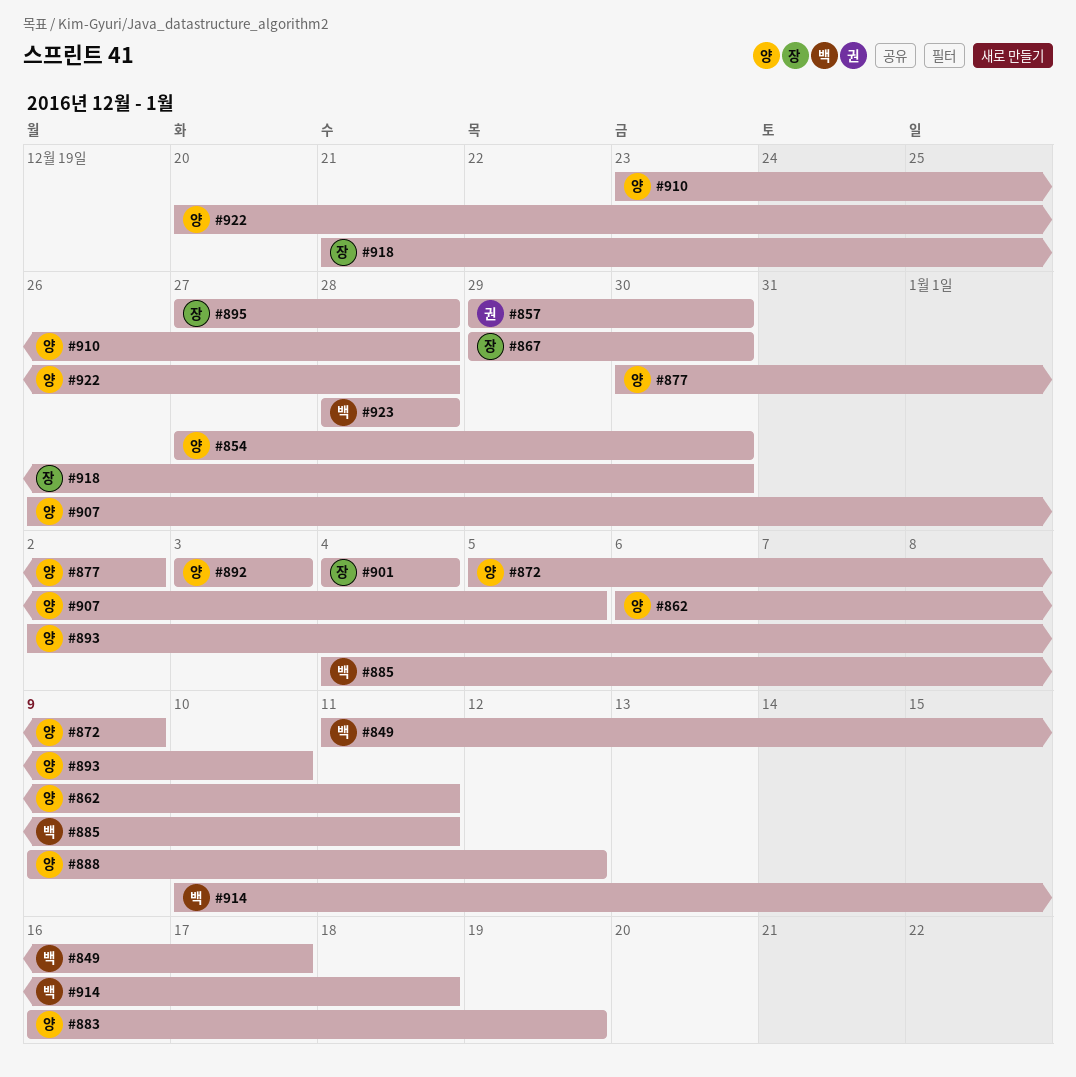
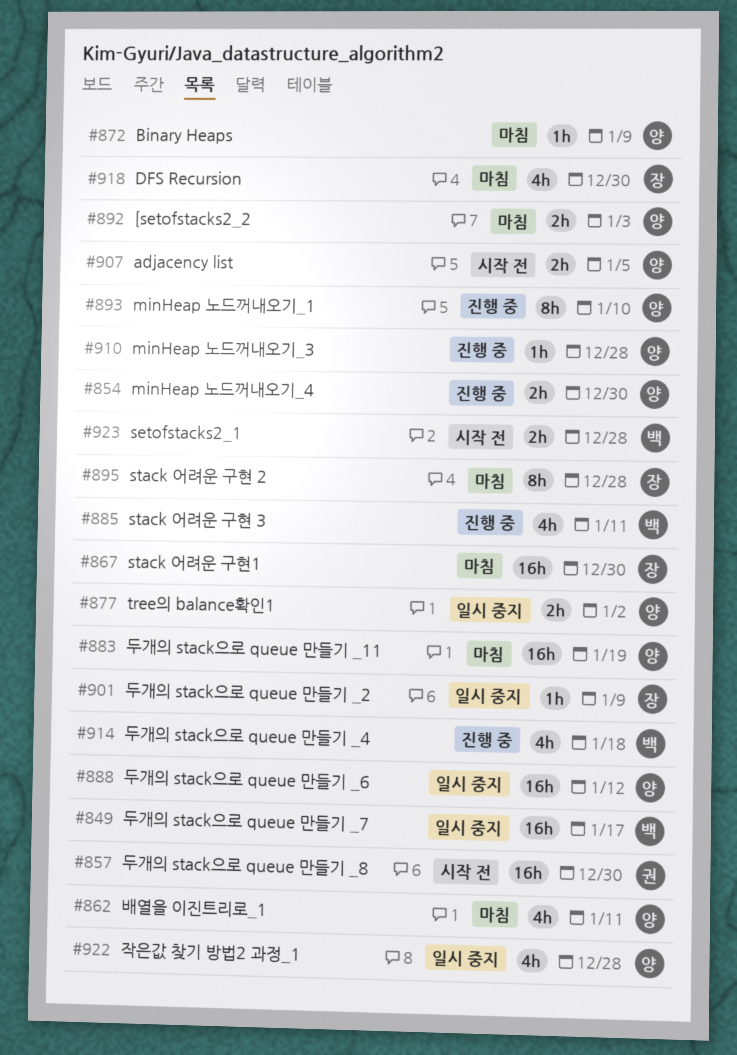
#901, due: Jan 4 -> Jan 9

